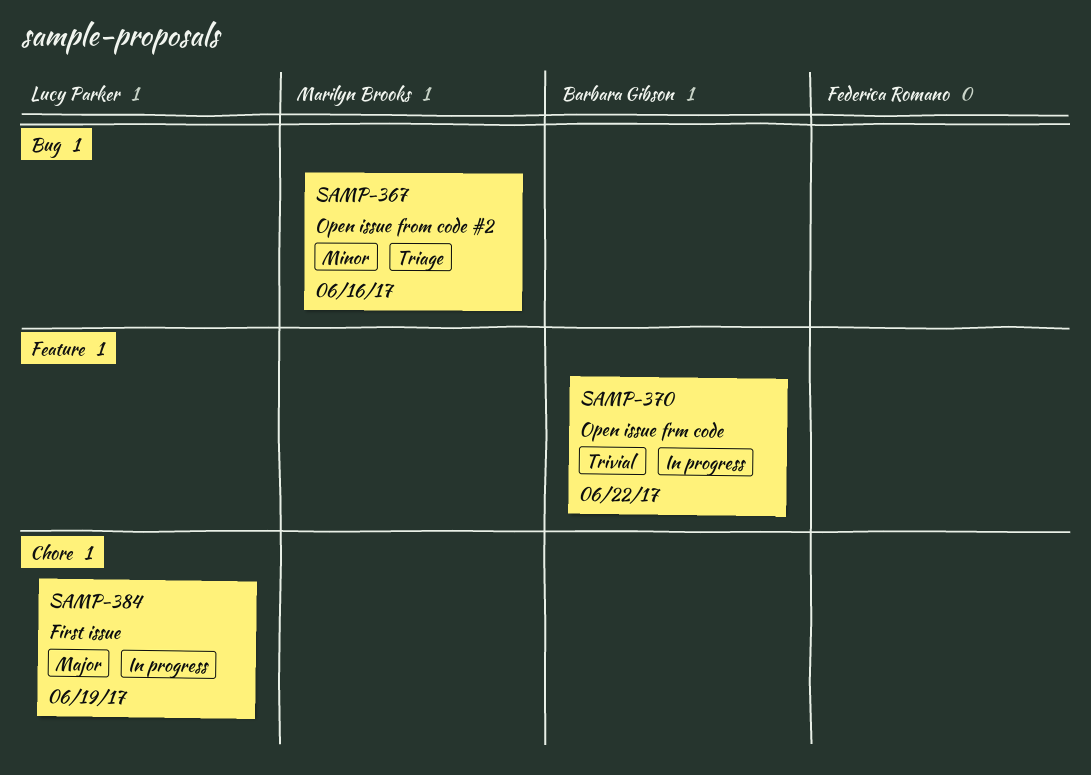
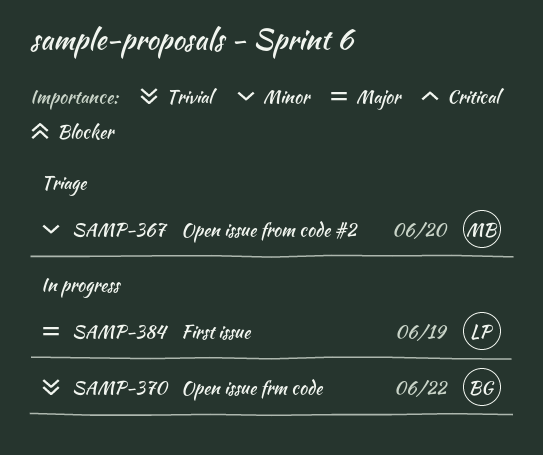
SAMP-367, due: Jun 16 -> Jun 20

